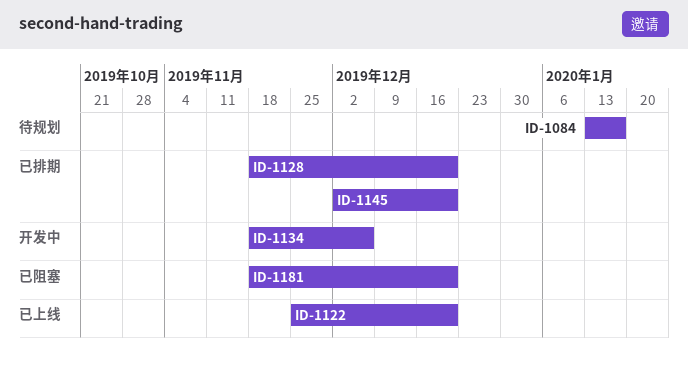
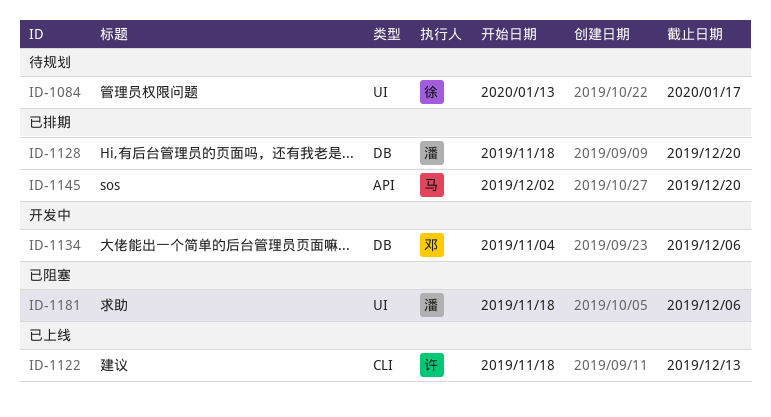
ID-1122, start: Nov 25 -> Nov 18
ID-1122, due: Dec 20 -> Dec 13
ID-1134, start: Nov 18 -> Nov 4
ID-1181, due: Dec 20 -> Dec 6

